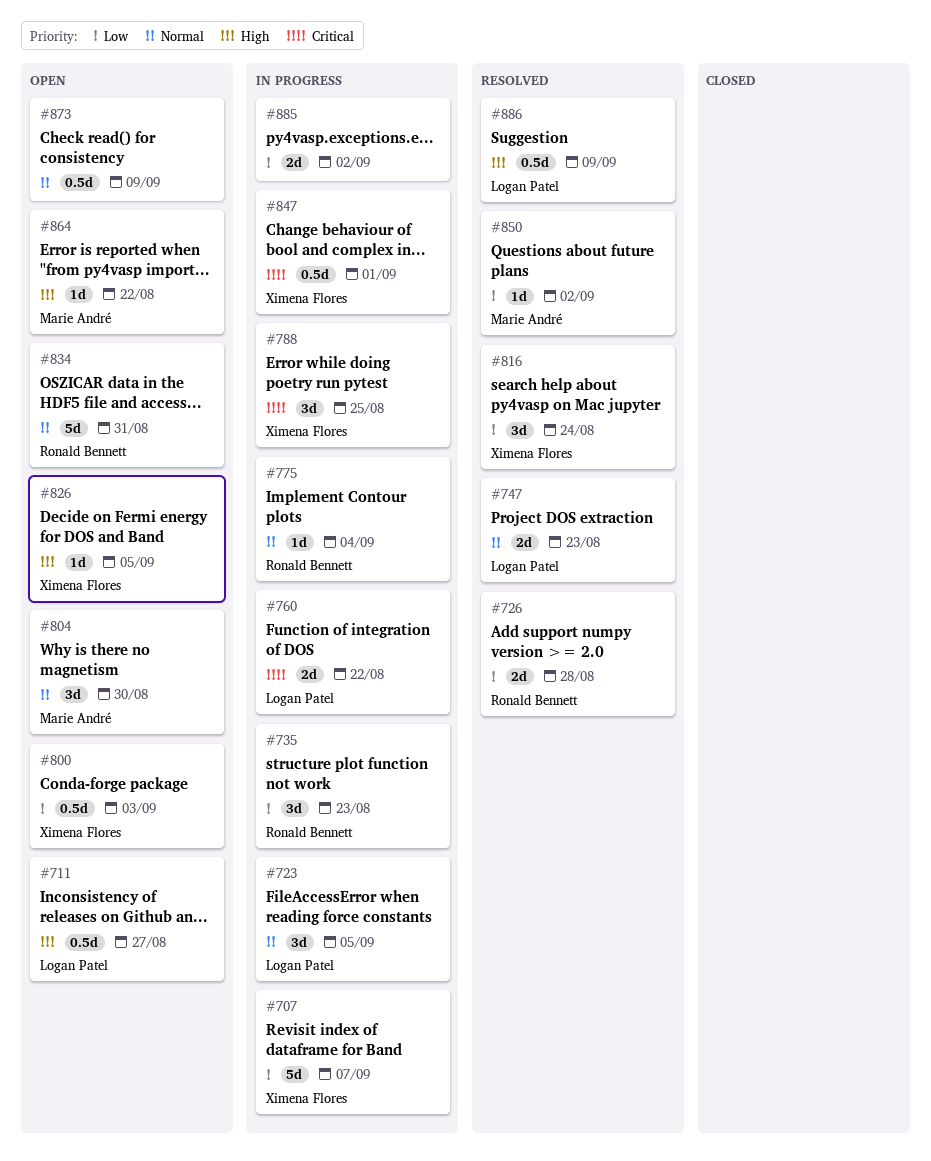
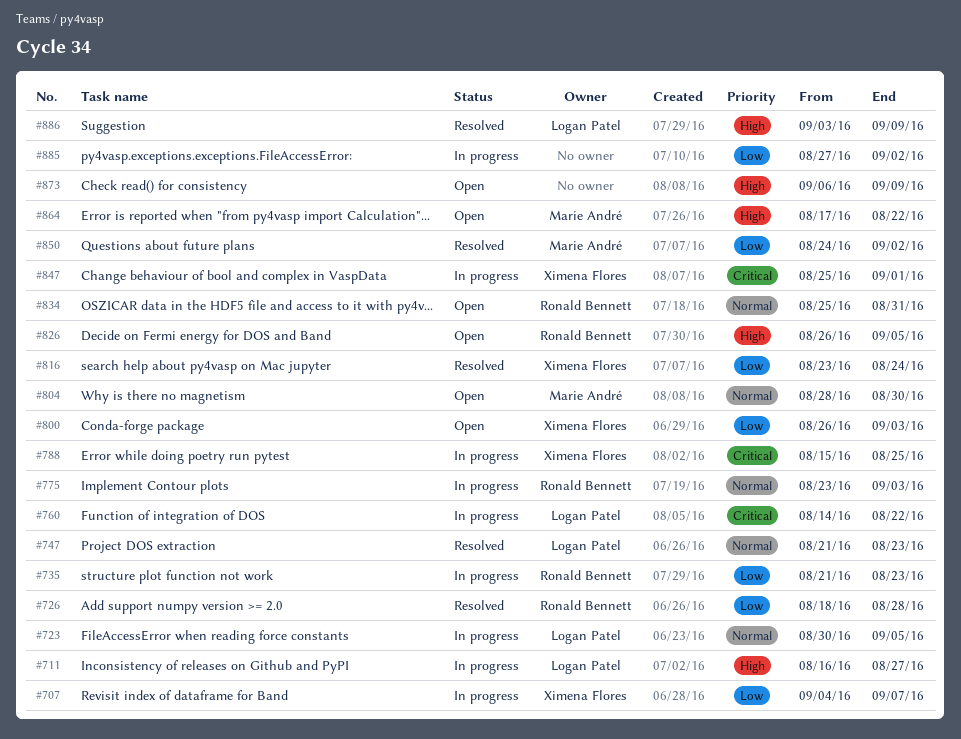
#711, status: Open -> In progress
#775, due: Sep 4 -> Sep 3
#826, owner: Ximena Flores -> Ronald Bennett
#873, priority: Normal -> High

